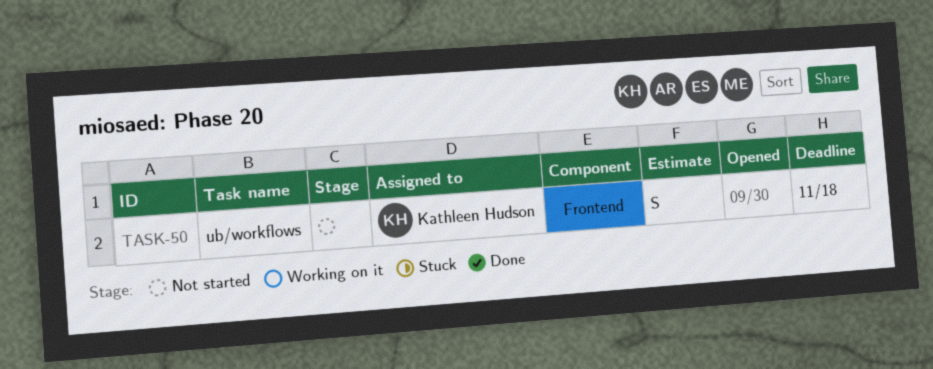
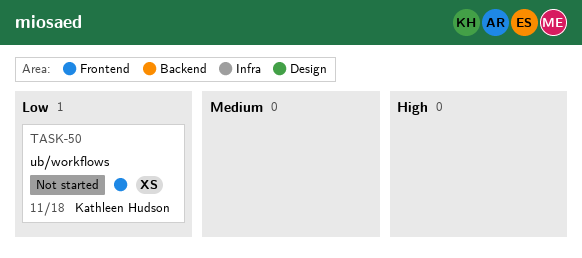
TASK-50, estimate: S -> XS

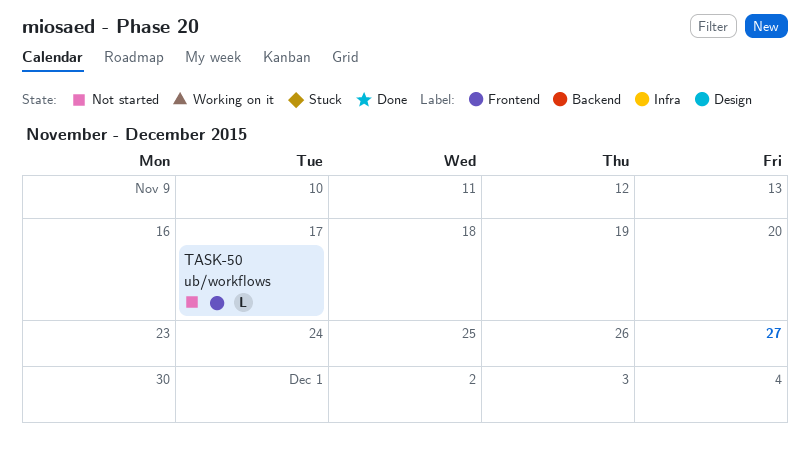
TASK-50, estimate: XS -> L
TASK-50, due: Nov 18 -> Nov 17

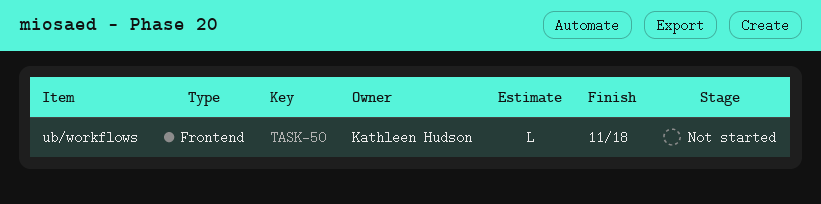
TASK-50, due: Nov 17 -> Nov 18

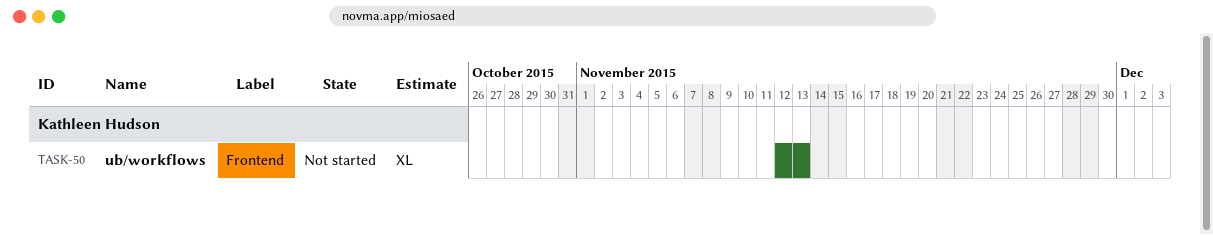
TASK-50, estimate: L -> XL
TASK-50, due: Nov 18 -> Nov 13

